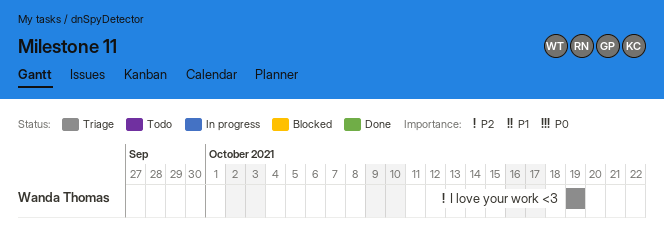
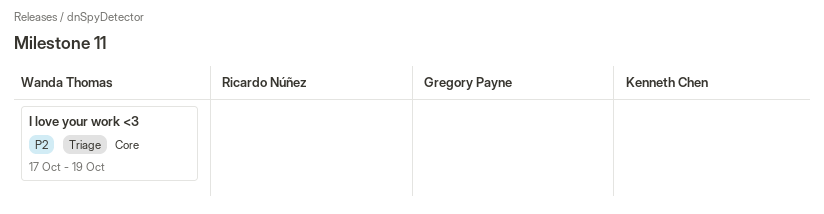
I love your work <3, start: Oct 19 -> Oct 17

